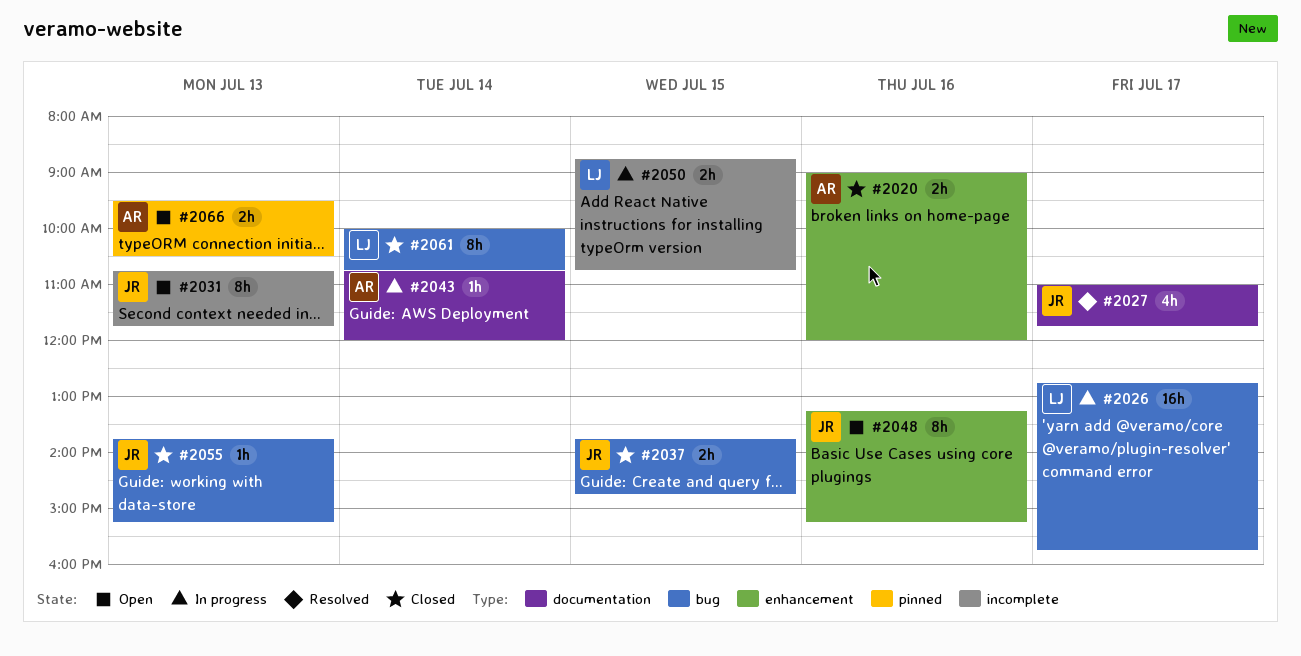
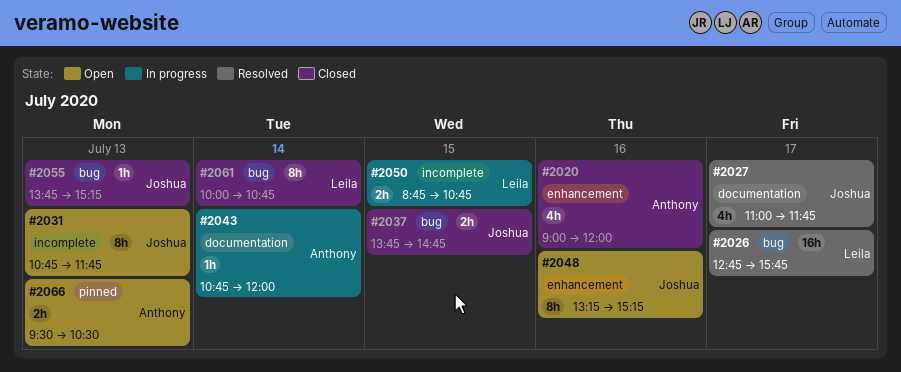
#2020, estimate: 2h -> 4h
#2026, status: In progress -> Resolved

